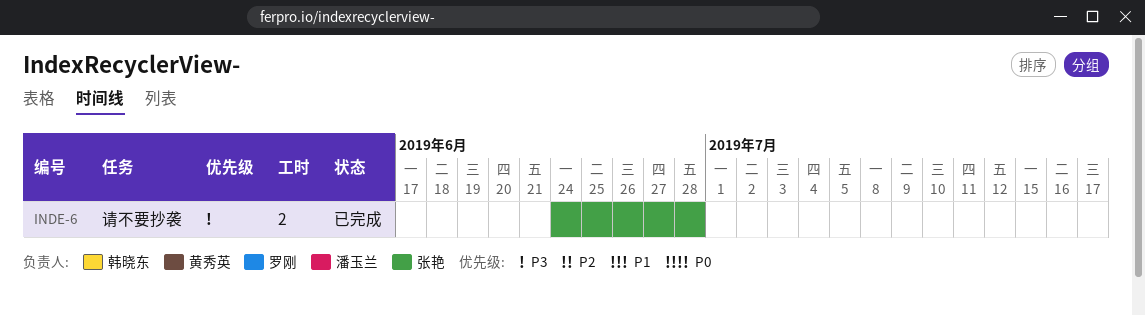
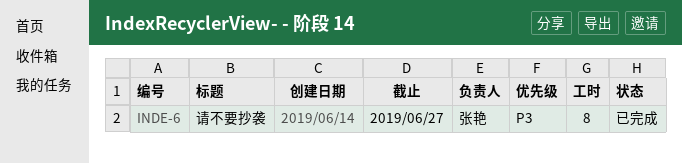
INDE-6, estimate: 2 -> 8
INDE-6, due: Jun 28 -> Jun 27

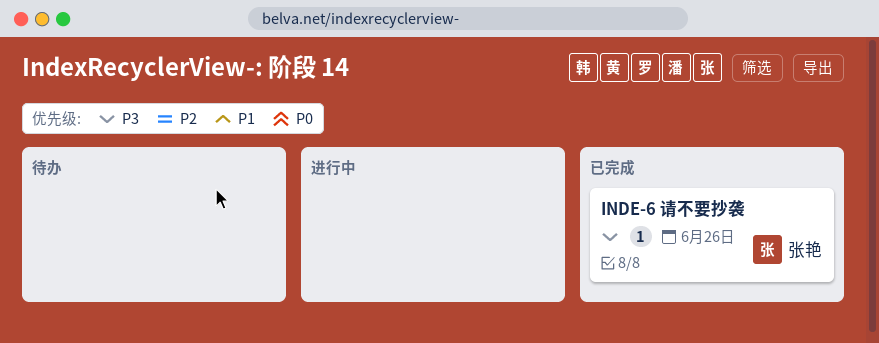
INDE-6, estimate: 8 -> 1
INDE-6, due: Jun 27 -> Jun 26

